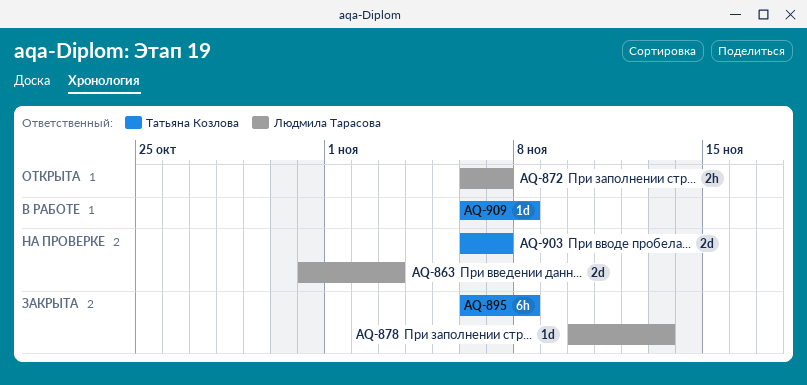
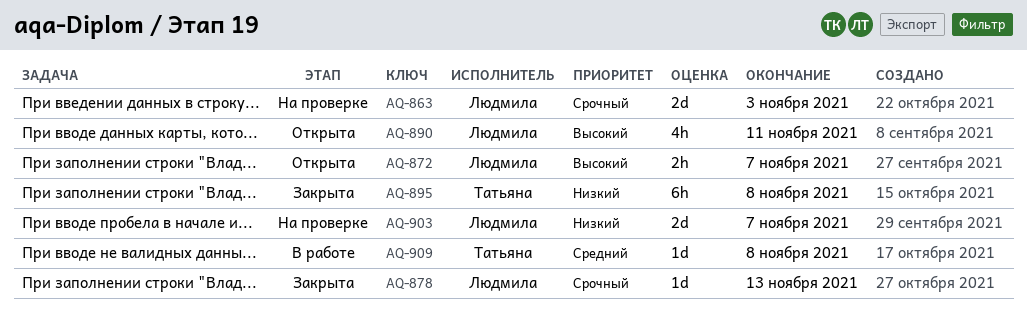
AQ-890: none -> present
AQ-903, owner: Татьяна Козлова -> Людмила Тарасова

